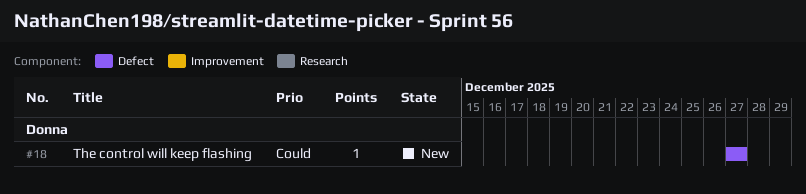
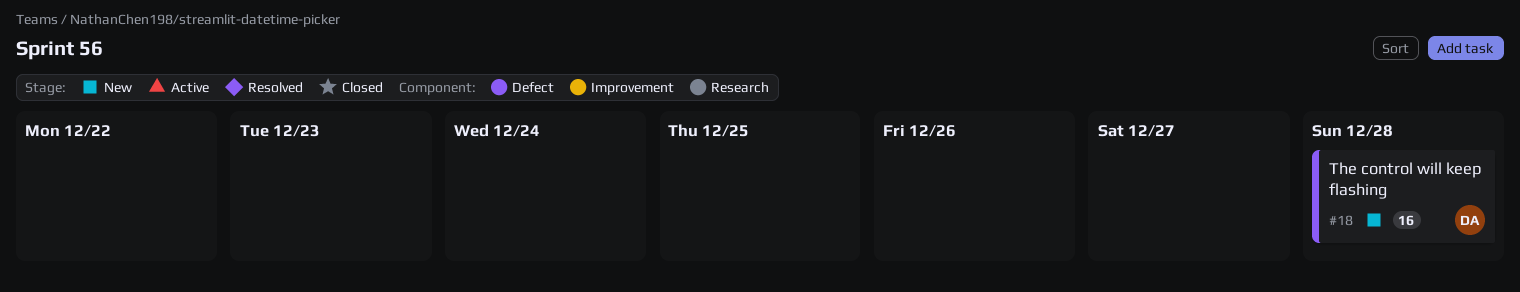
#18, estimate: 1 -> 16
#18, due: Dec 27 -> Dec 28

